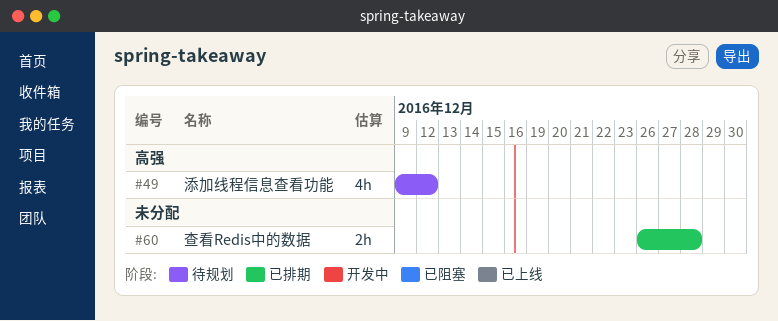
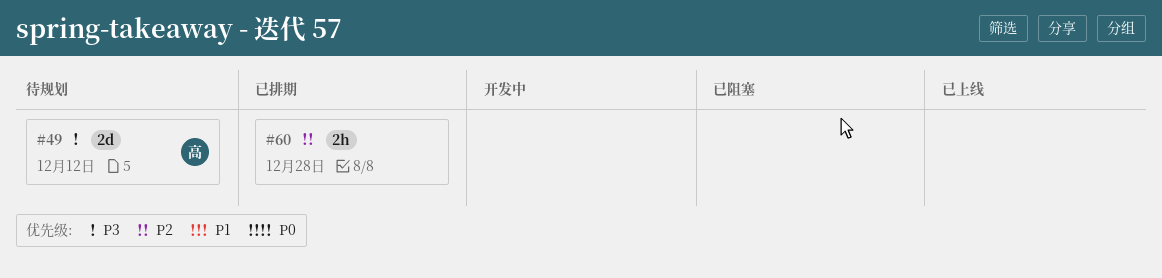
#49, estimate: 4h -> 2d

